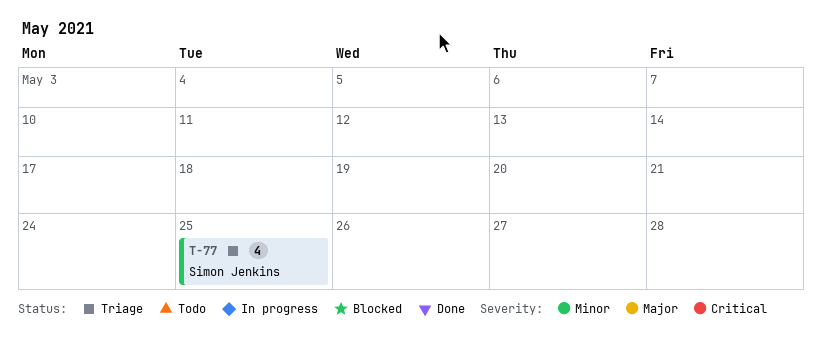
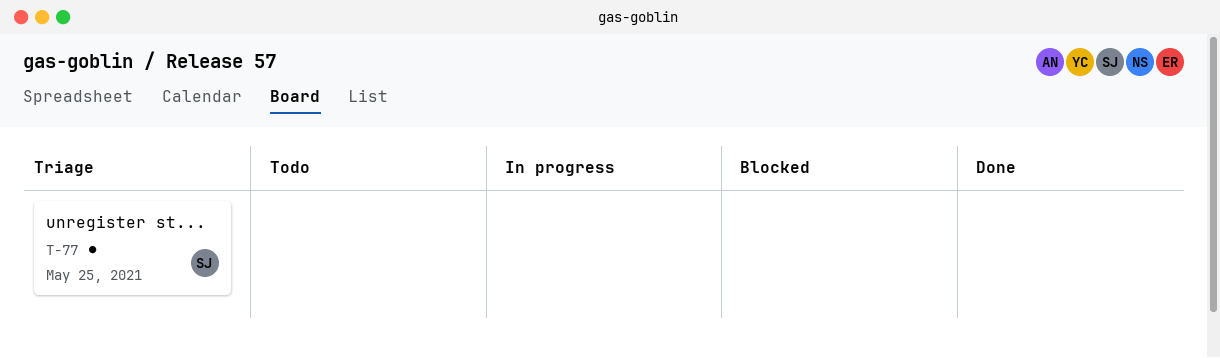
T-77, estimate: 4 -> 1

